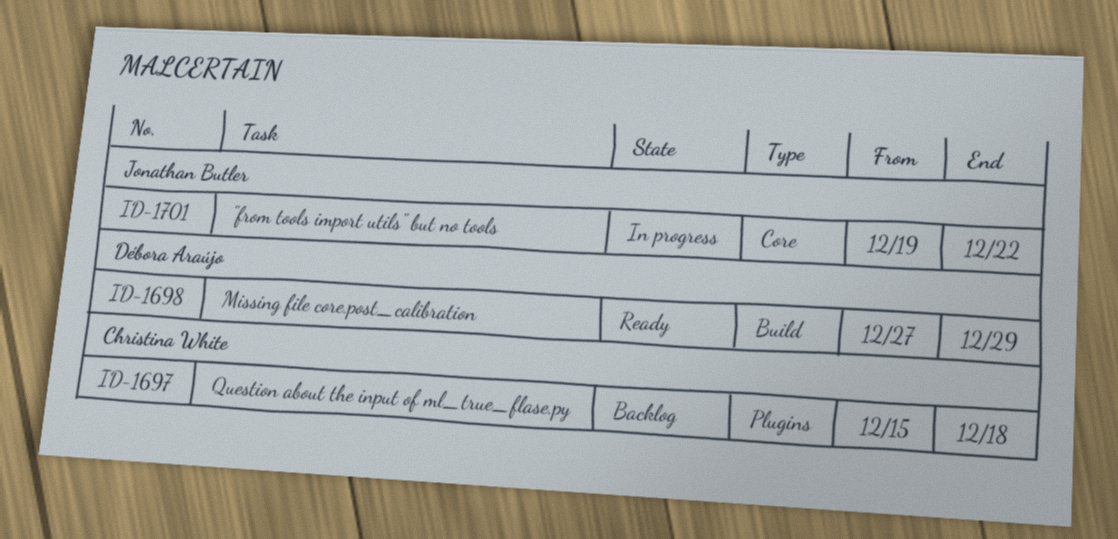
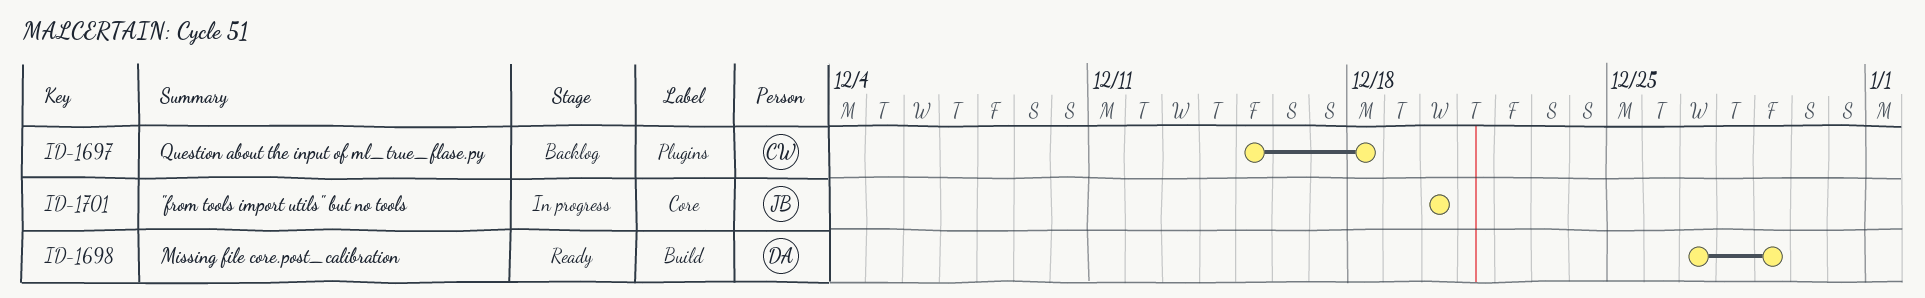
ID-1701, start: Dec 19 -> Dec 20
ID-1701, due: Dec 22 -> Dec 20

